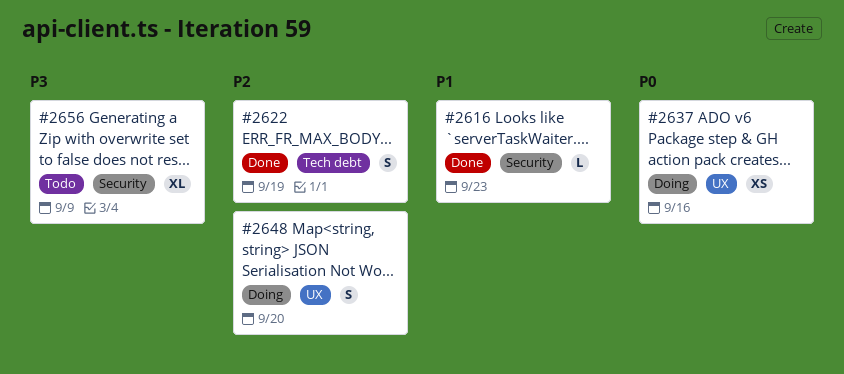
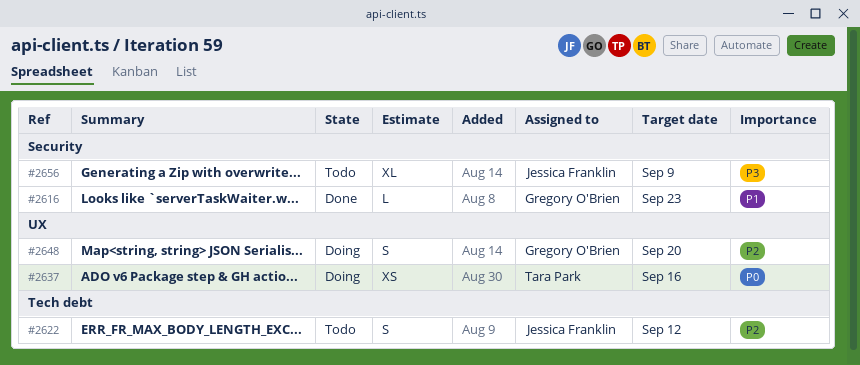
#2622, status: Done -> Todo
#2622, due: Sep 19 -> Sep 12

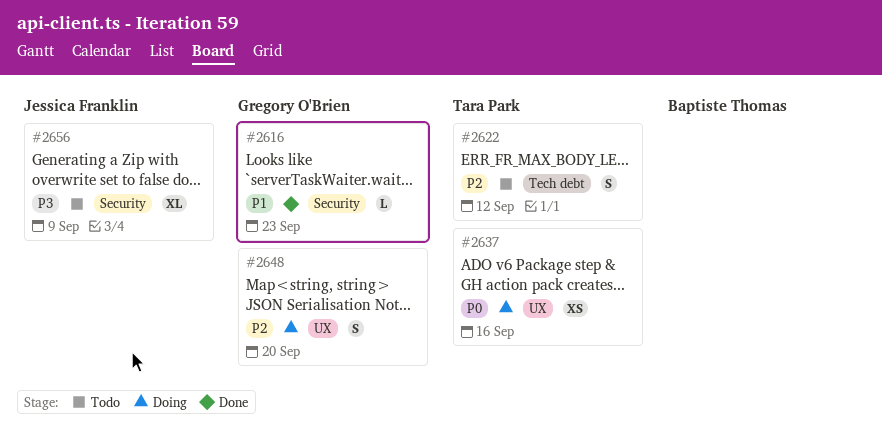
#2622, owner: Jessica Franklin -> Tara Park

